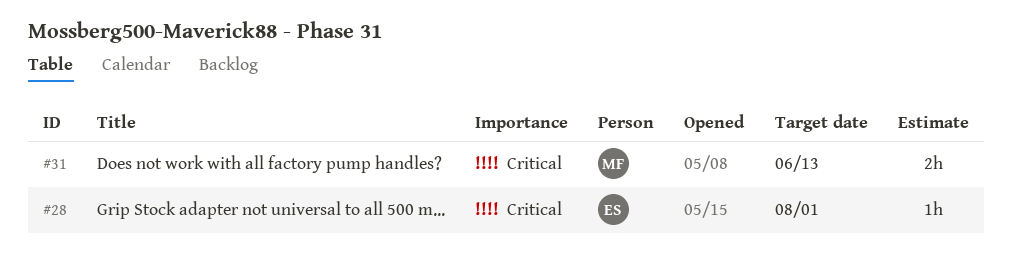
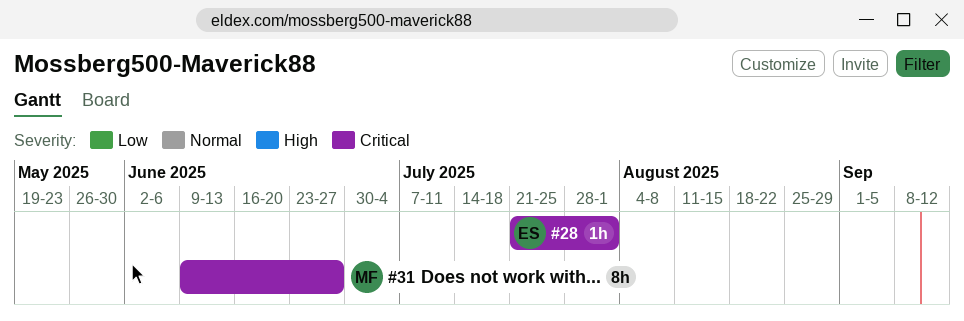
#31, estimate: 2h -> 8h
#31, due: Jun 13 -> Jun 27

